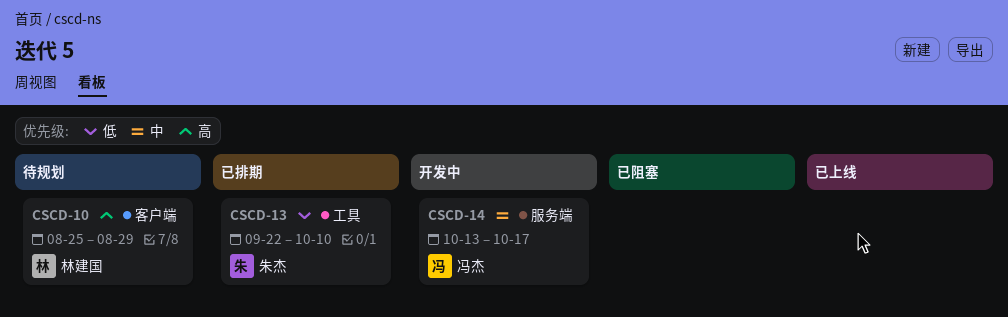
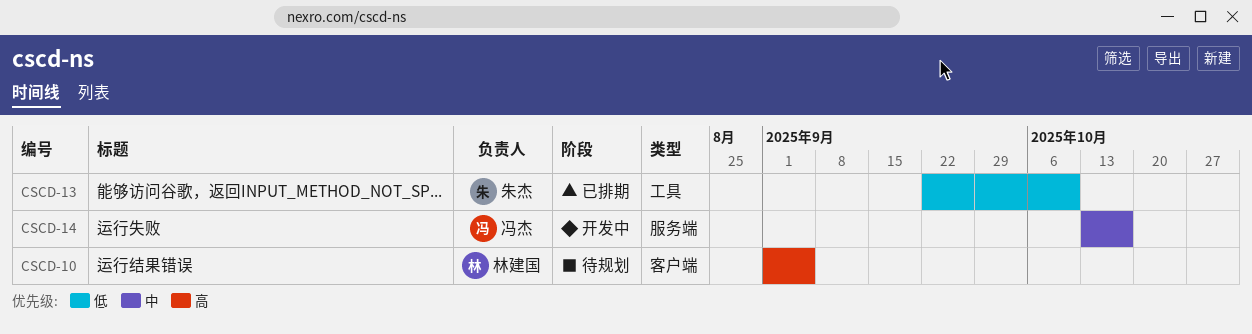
CSCD-10, start: Aug 25 -> Sep 1
CSCD-10, due: Aug 29 -> Sep 5

